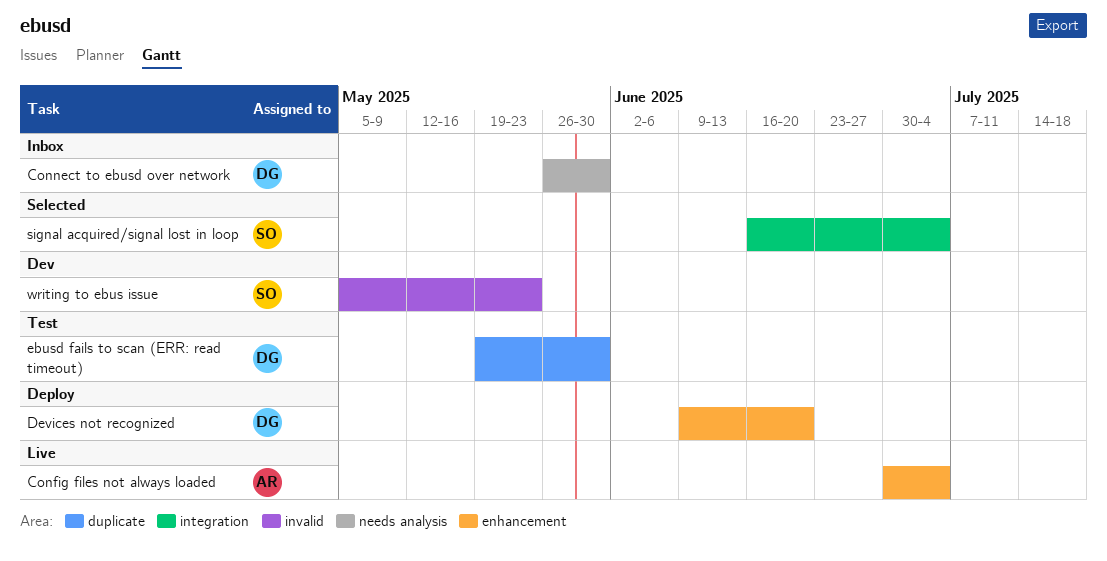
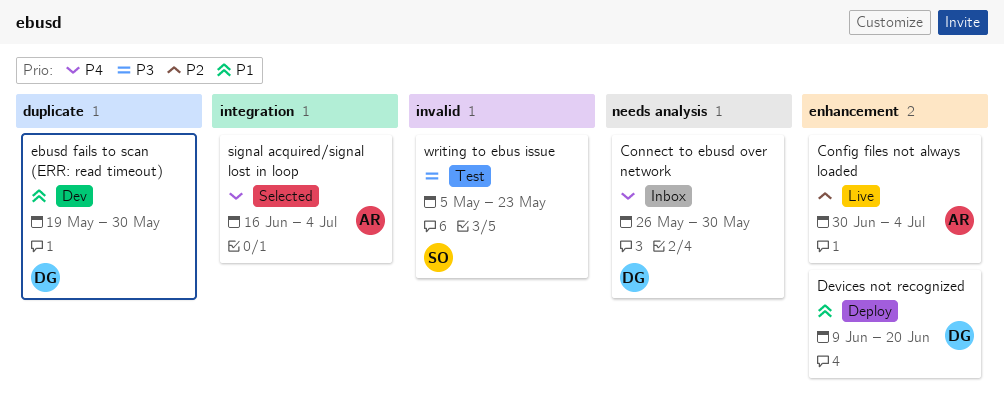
ebusd fails to scan (ERR: read timeout), status: Test -> Dev
signal acquired/signal lost in loop, owner: SO -> AR
writing to ebus issue, status: Dev -> Test

